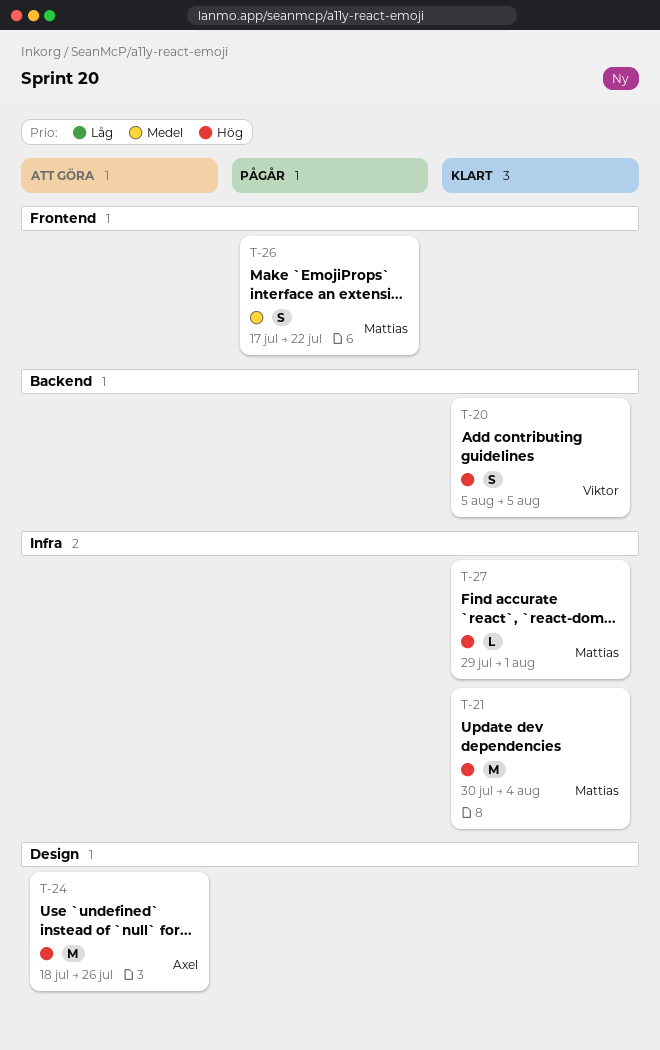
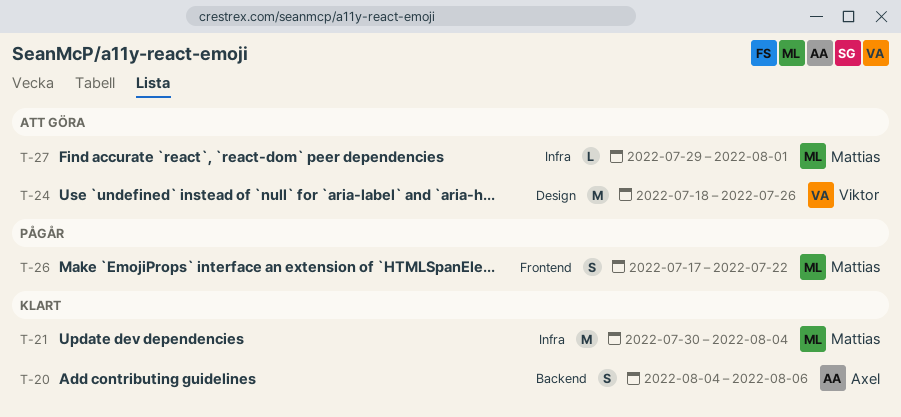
T-20, owner: Viktor -> Axel
T-20, start: Aug 5 -> Aug 4
T-20, due: Aug 5 -> Aug 6
T-24, owner: Axel -> Viktor
T-27, status: Klart -> Att göra

